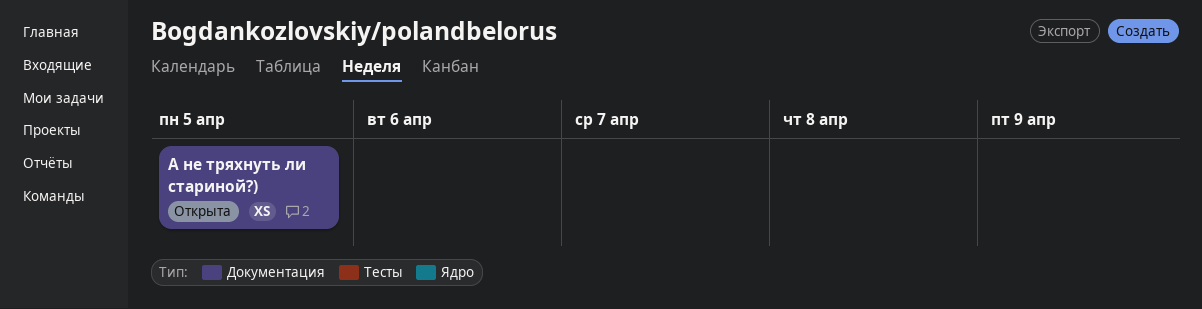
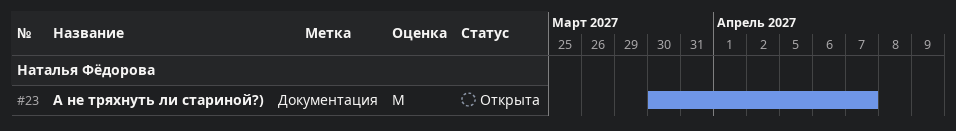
А не тряхнуть ли стариной?), estimate: XS -> M
А не тряхнуть ли стариной?), due: Apr 5 -> Apr 7

